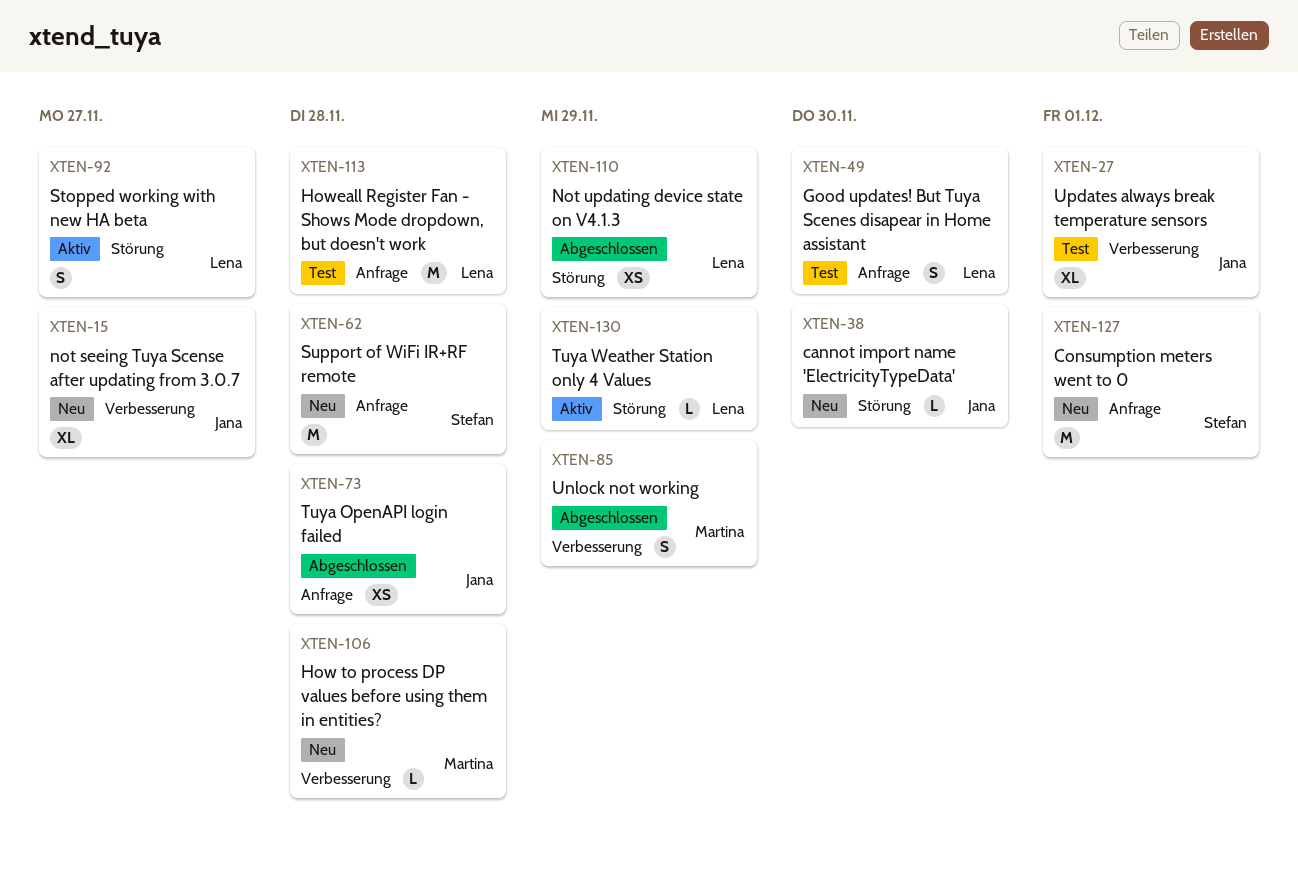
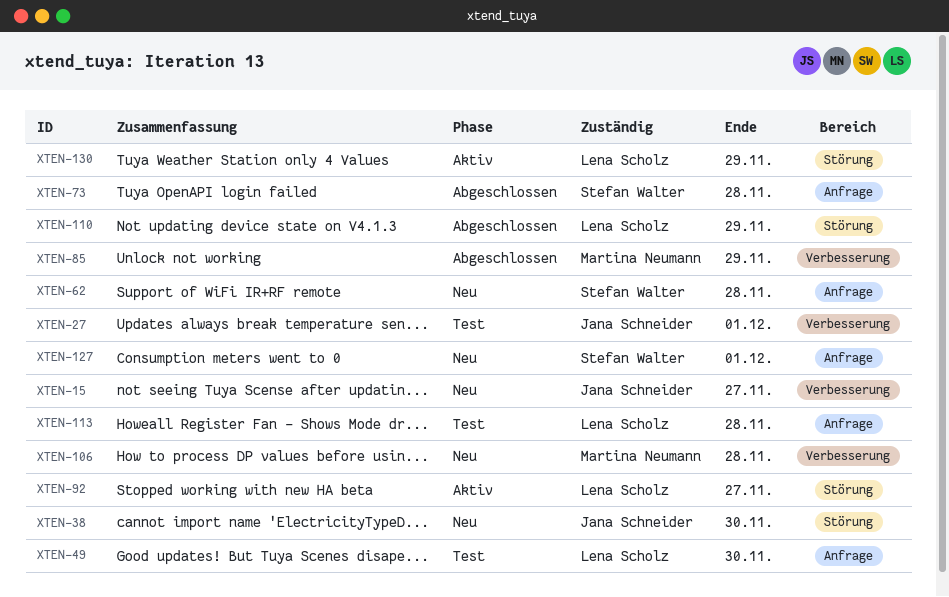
XTEN-73, owner: Jana Schneider -> Stefan Walter

